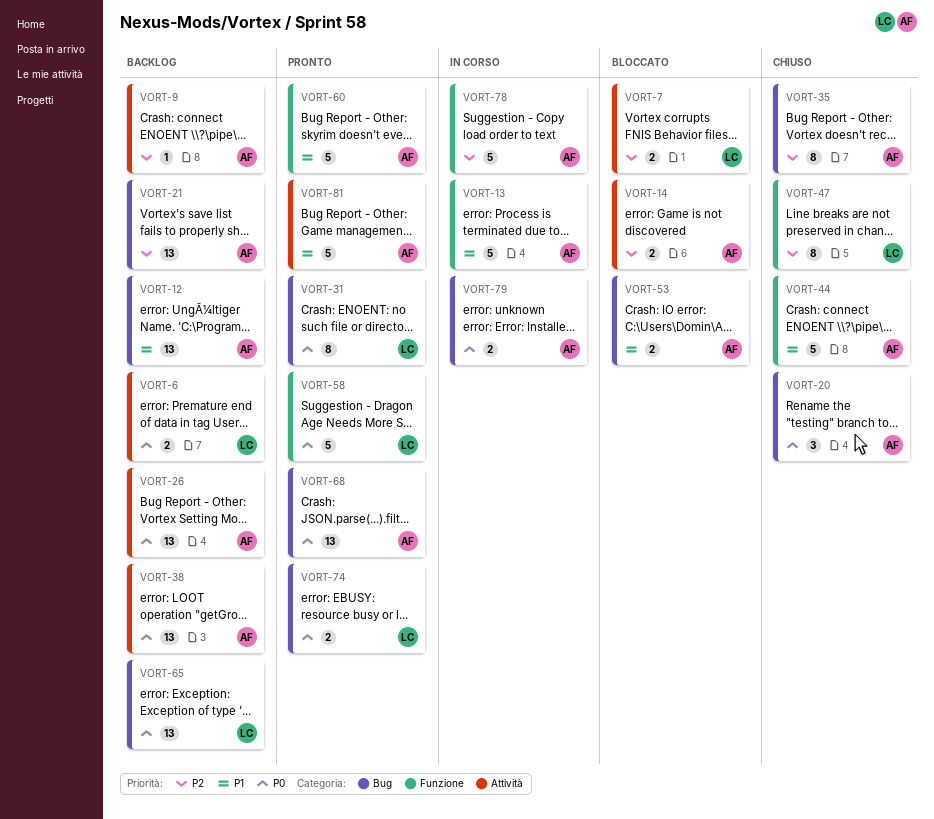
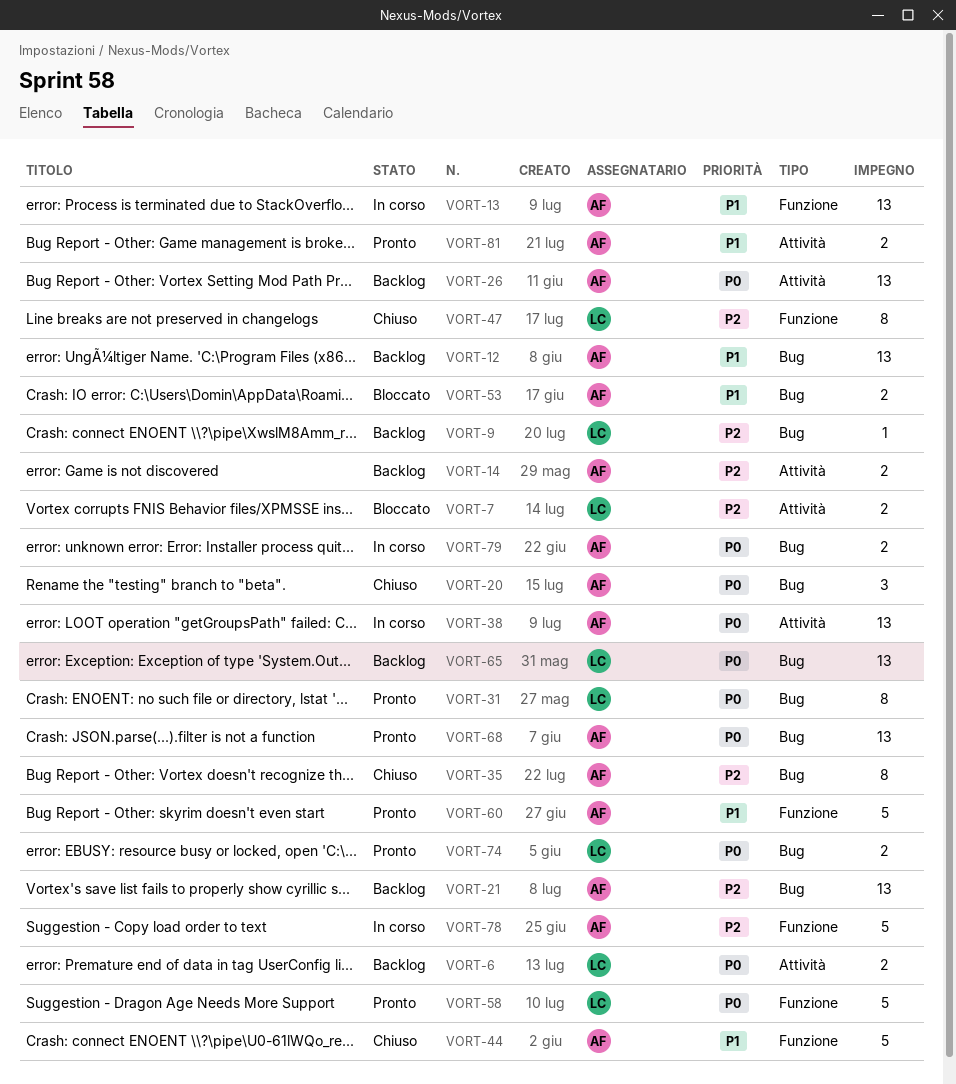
VORT-9, owner: AF -> LC
VORT-9, label: Attività -> Bug
VORT-13, estimate: 5 -> 13
VORT-14, status: Bloccato -> Backlog
VORT-38, status: Backlog -> In corso
VORT-81, estimate: 5 -> 2

